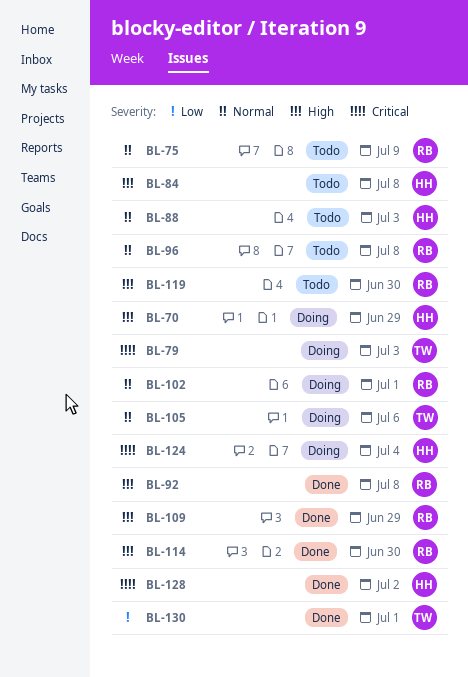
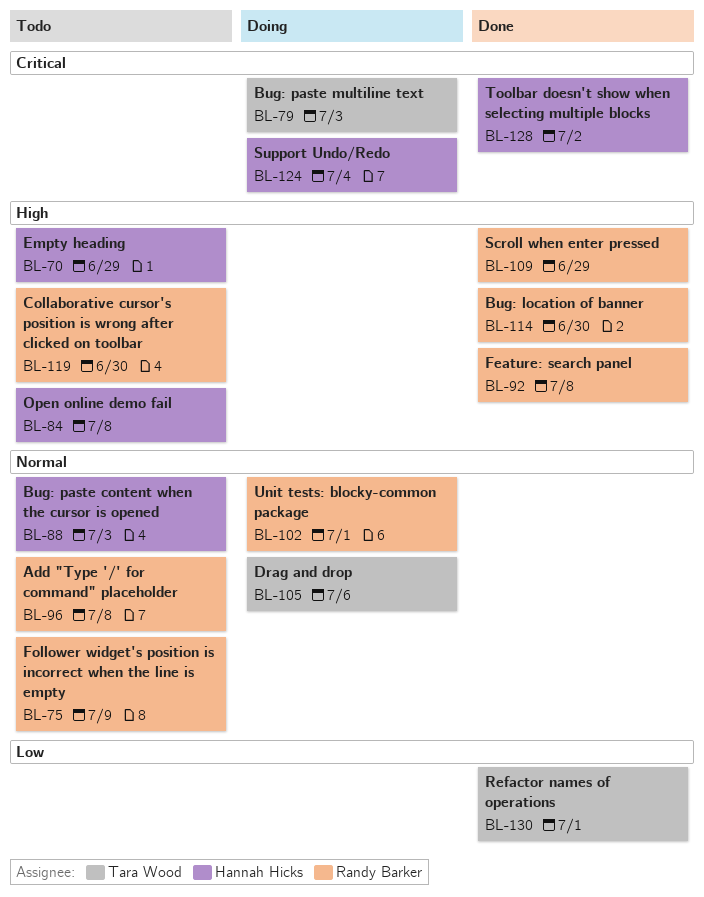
BL-70, status: Doing -> Todo

